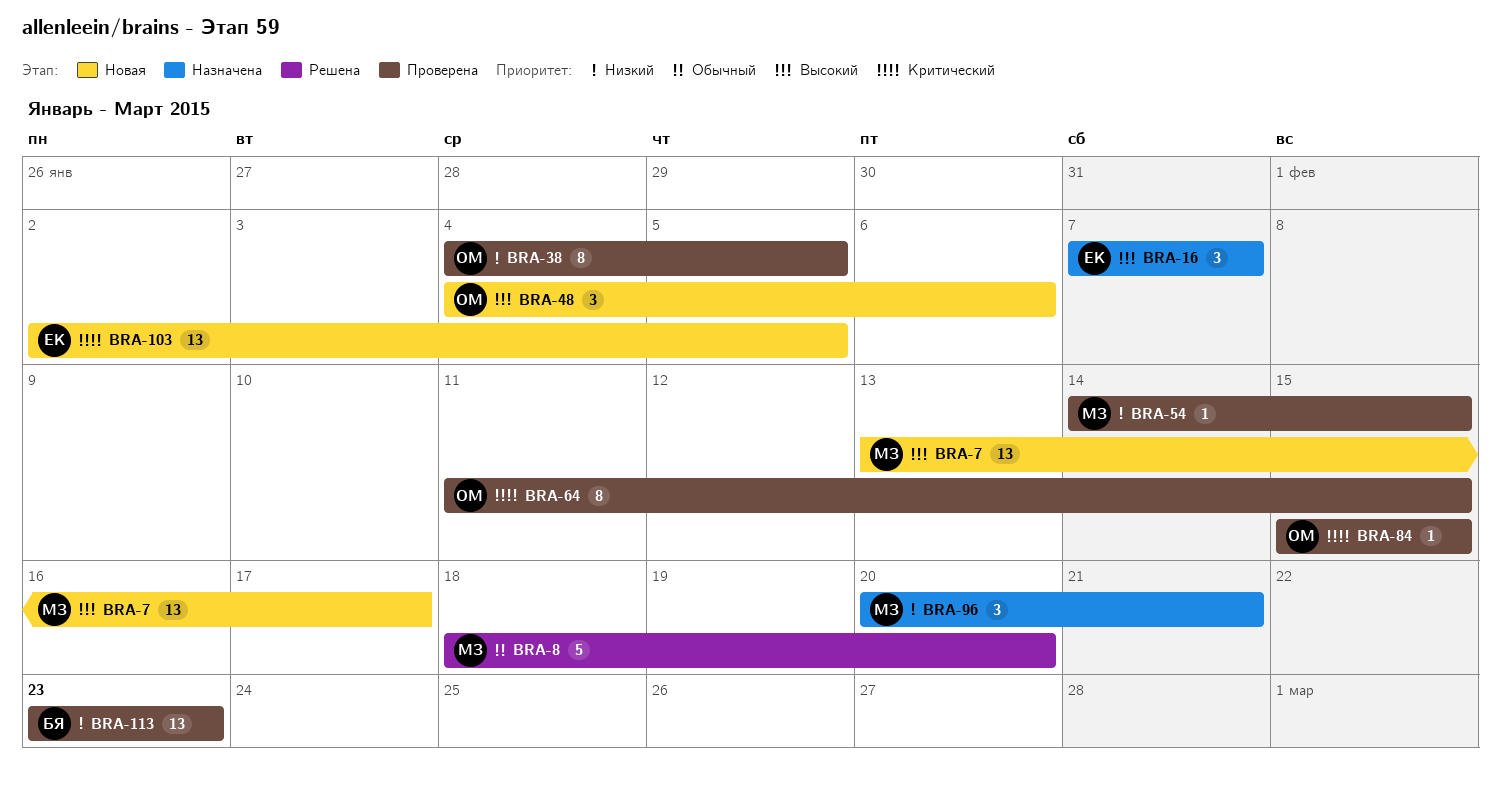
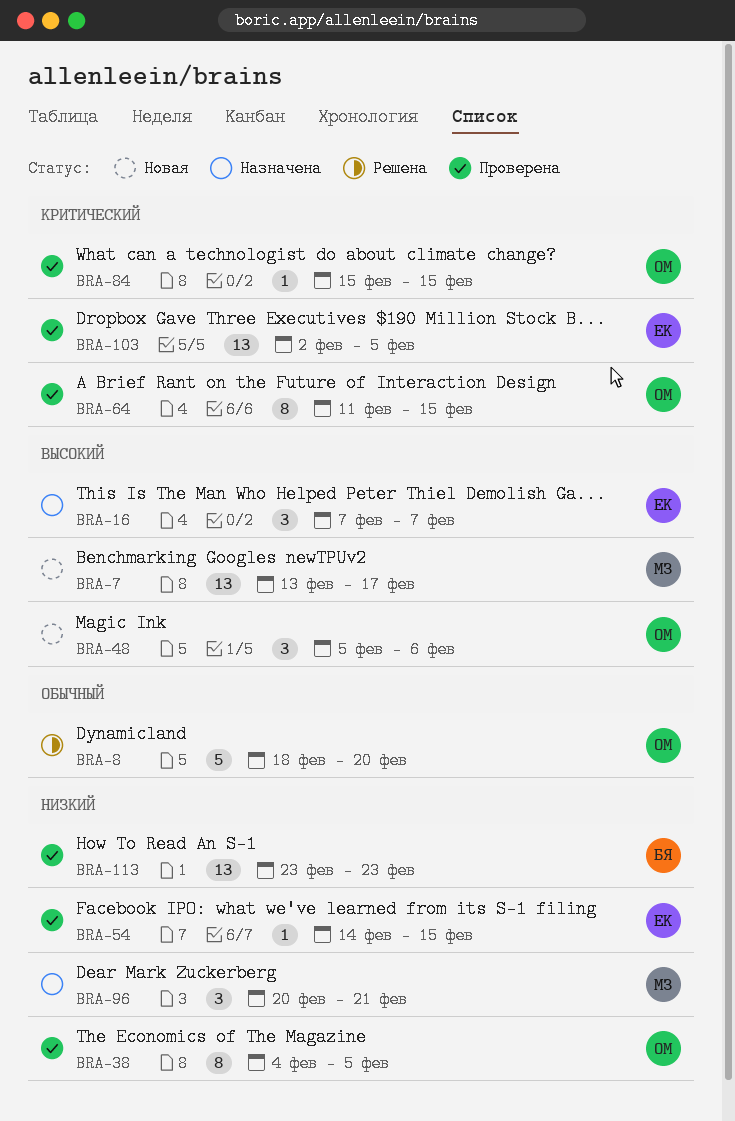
BRA-8, owner: МЗ -> ОМ
BRA-48, start: Feb 4 -> Feb 5
BRA-54, owner: МЗ -> ЕК
BRA-103, status: Новая -> Проверена

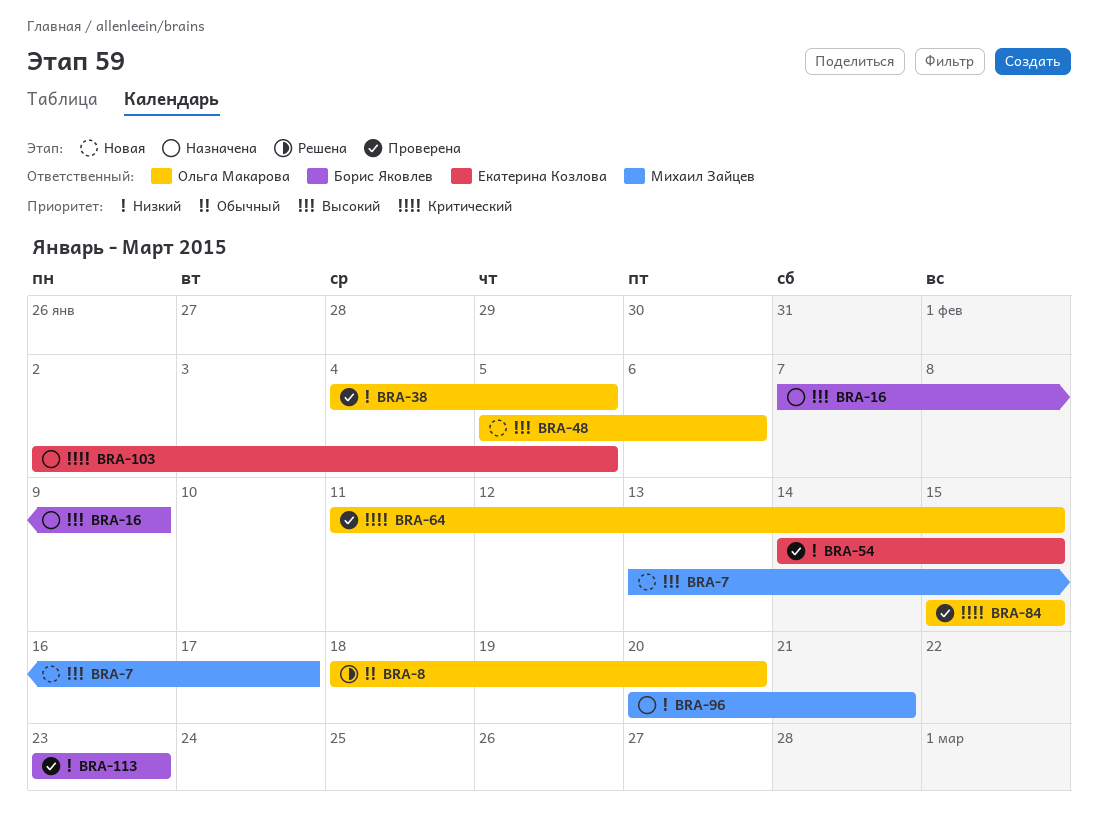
BRA-16, owner: Екатерина Козлова -> Борис Яковлев
BRA-16, due: Feb 7 -> Feb 9
BRA-103, status: Проверена -> Назначена

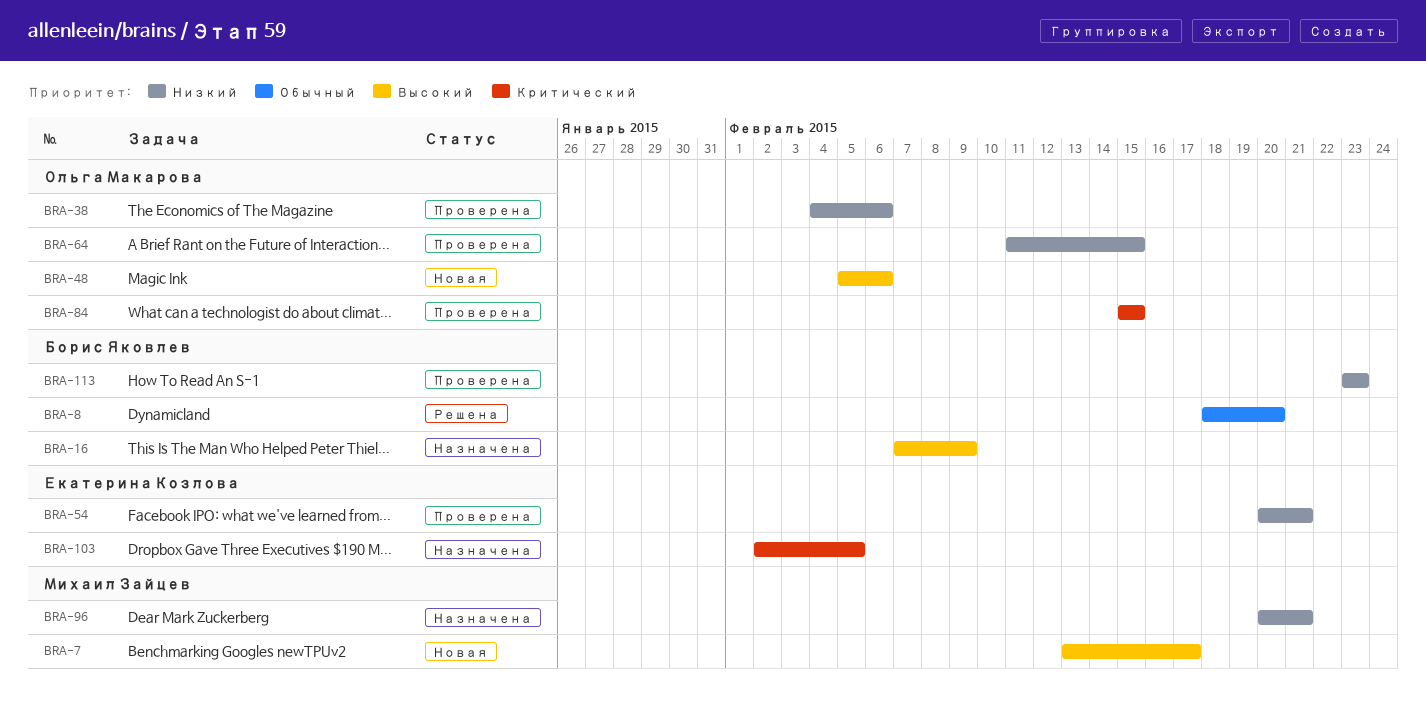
BRA-8, owner: Ольга Макарова -> Борис Яковлев
BRA-38, due: Feb 5 -> Feb 6
BRA-54, start: Feb 14 -> Feb 20
BRA-54, due: Feb 15 -> Feb 21
BRA-64, priority: Критический -> Низкий

